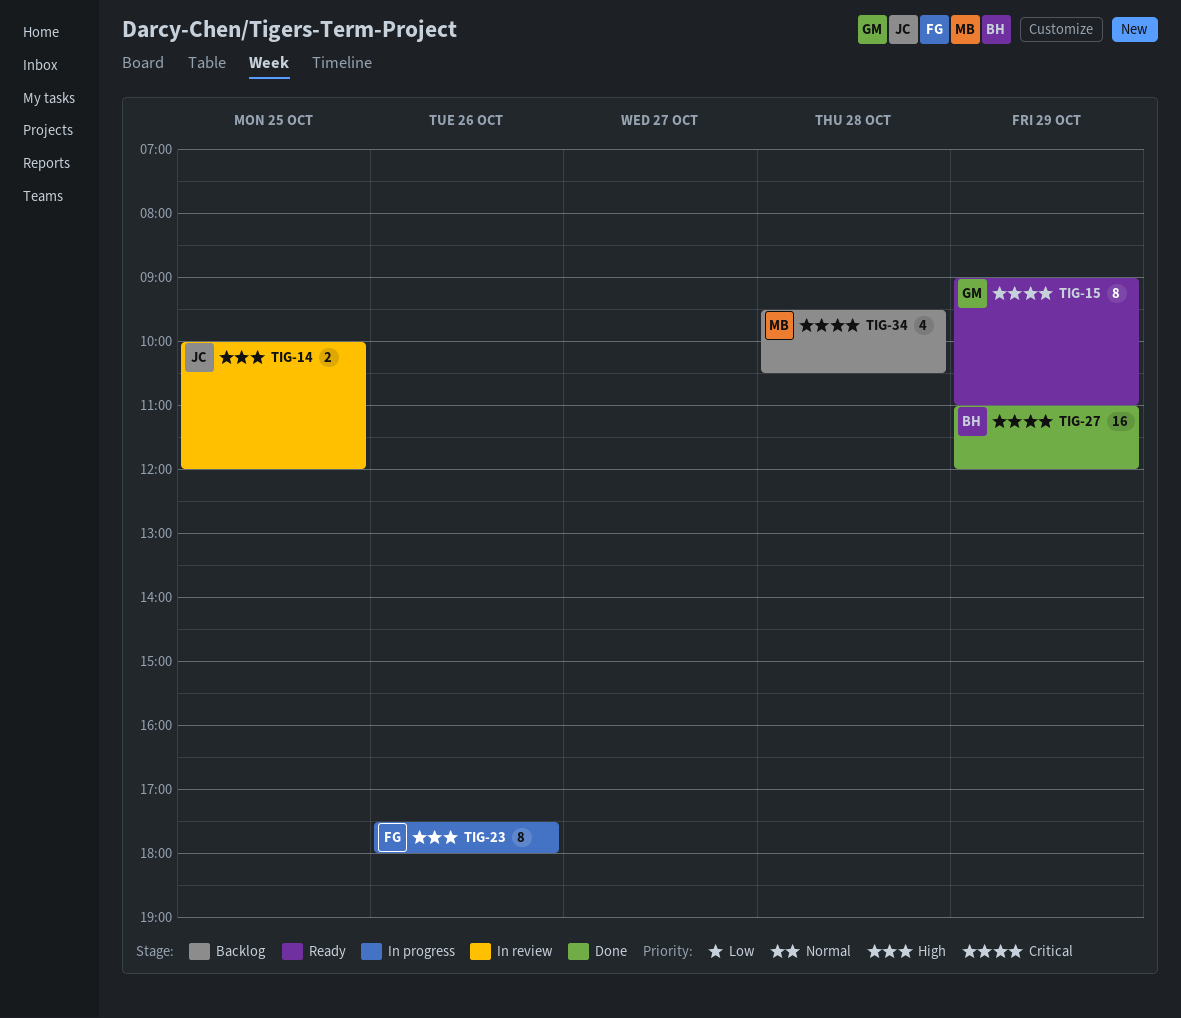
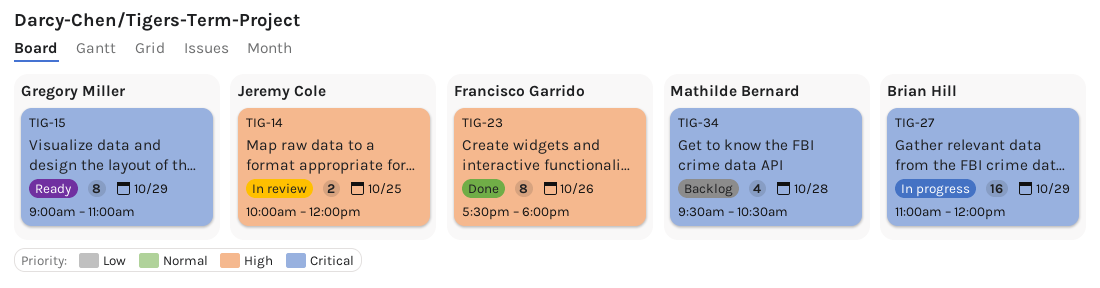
TIG-23, status: In progress -> Done
TIG-27, status: Done -> In progress

